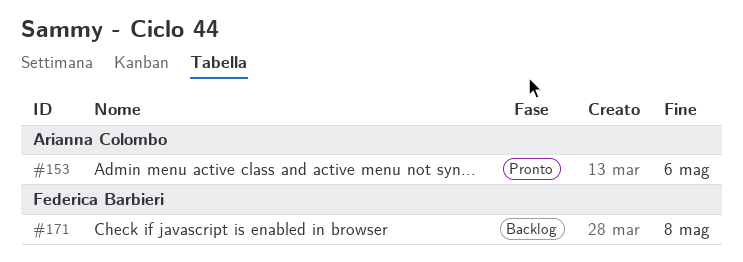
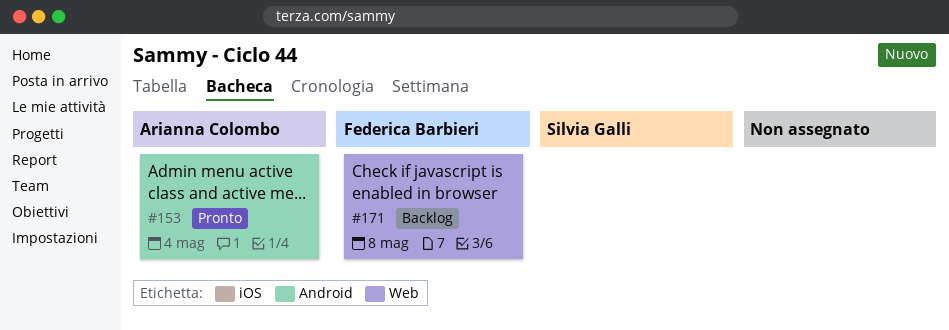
#153, due: May 6 -> May 4

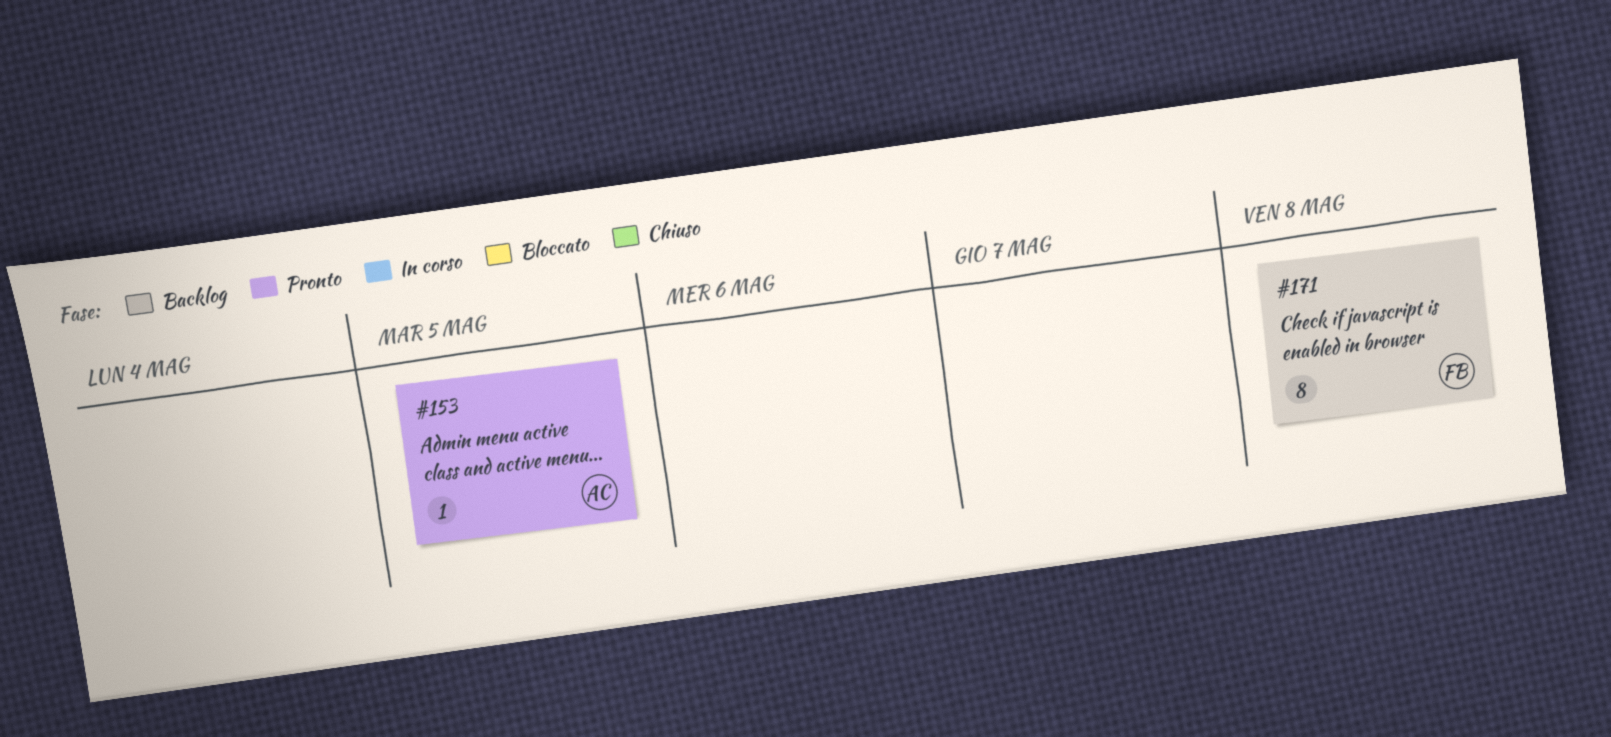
#153, due: May 4 -> May 5

